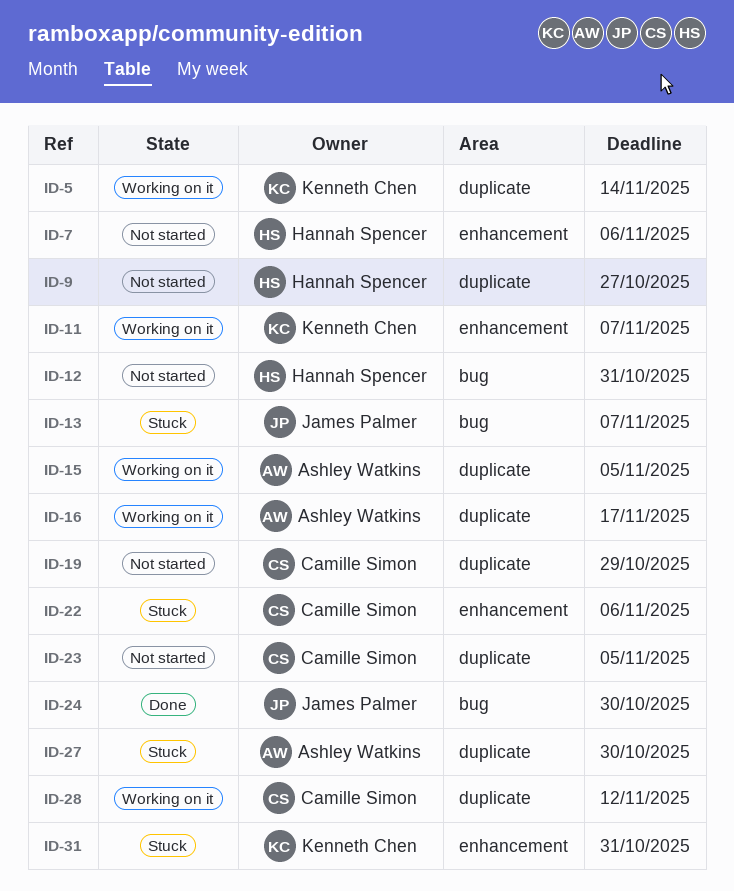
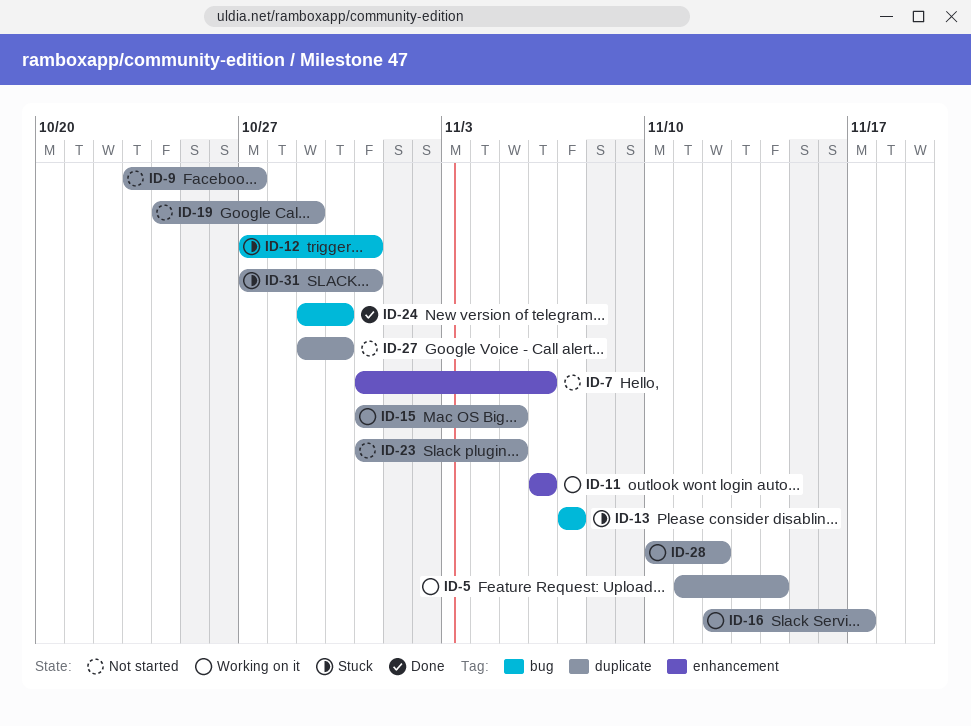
ID-11, due: Nov 7 -> Nov 6
ID-12, status: Not started -> Stuck
ID-22: present -> none
ID-27, status: Stuck -> Not started
ID-31, label: enhancement -> duplicate

